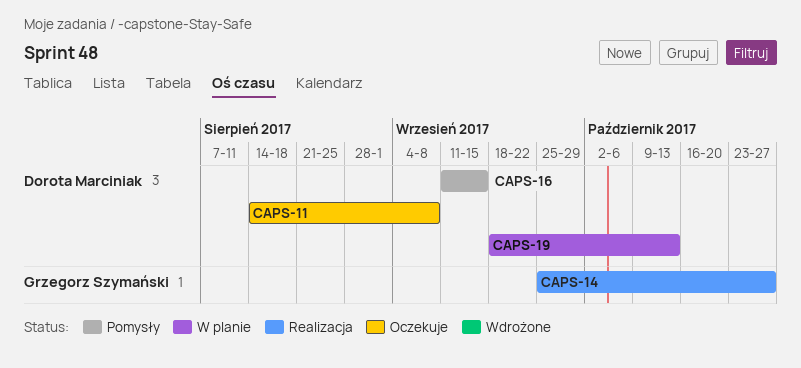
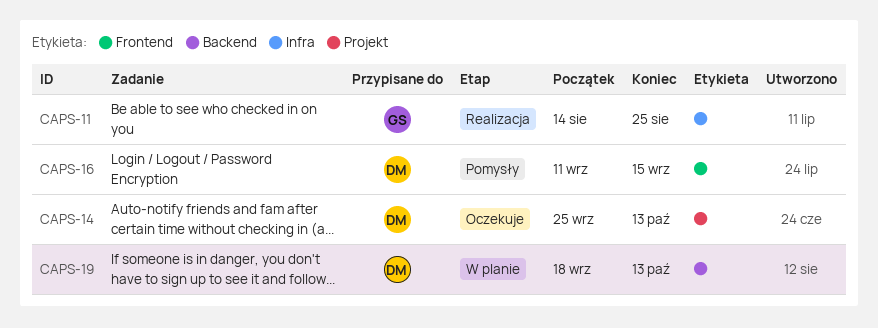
CAPS-11, status: Oczekuje -> Realizacja
CAPS-11, owner: Dorota Marciniak -> Grzegorz Szymański
CAPS-11, due: Sep 8 -> Aug 25
CAPS-14, status: Realizacja -> Oczekuje
CAPS-14, owner: Grzegorz Szymański -> Dorota Marciniak
CAPS-14, due: Oct 27 -> Oct 13

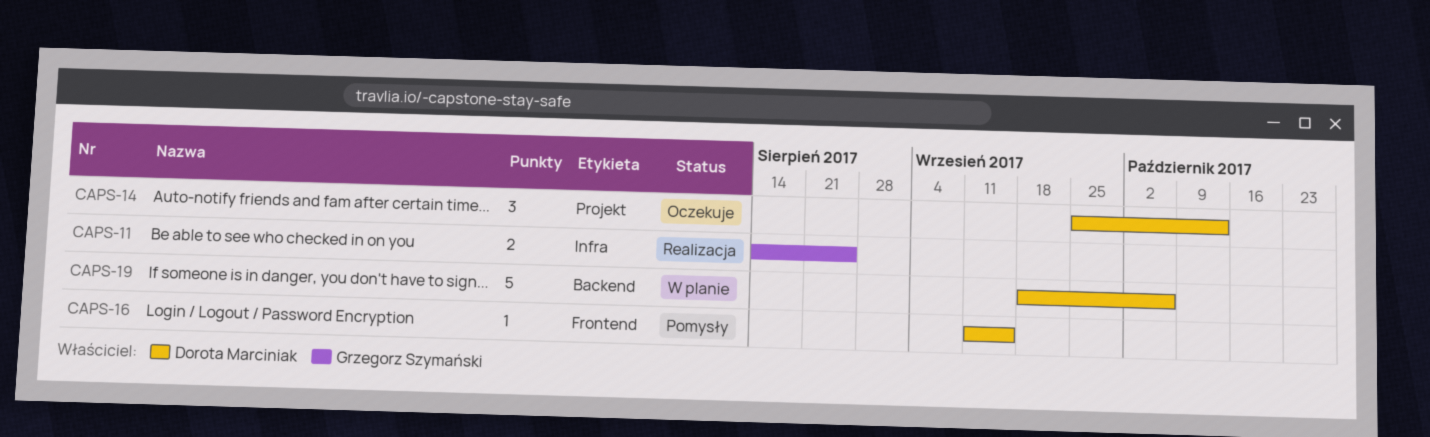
CAPS-19, due: Oct 13 -> Oct 6

